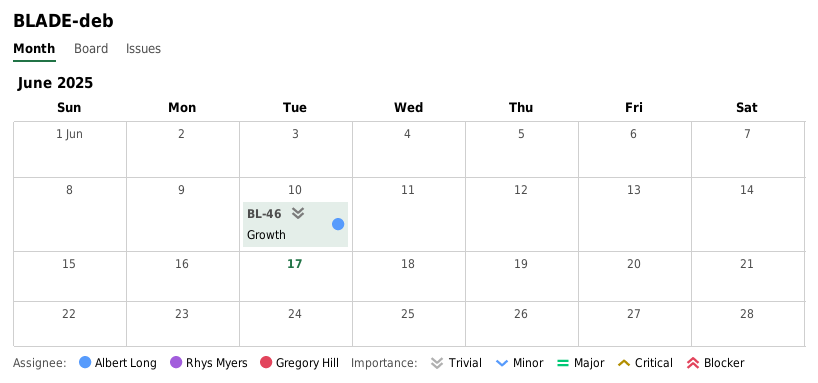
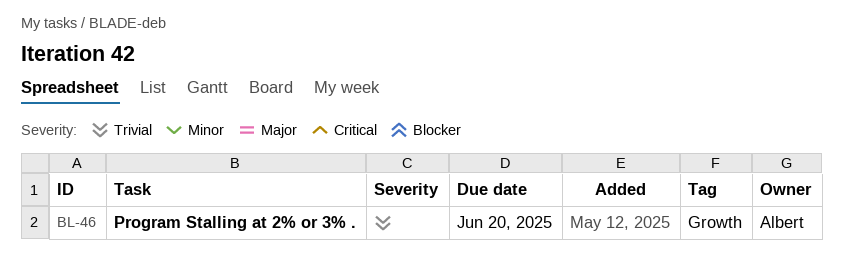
BL-46, due: Jun 10 -> Jun 20

